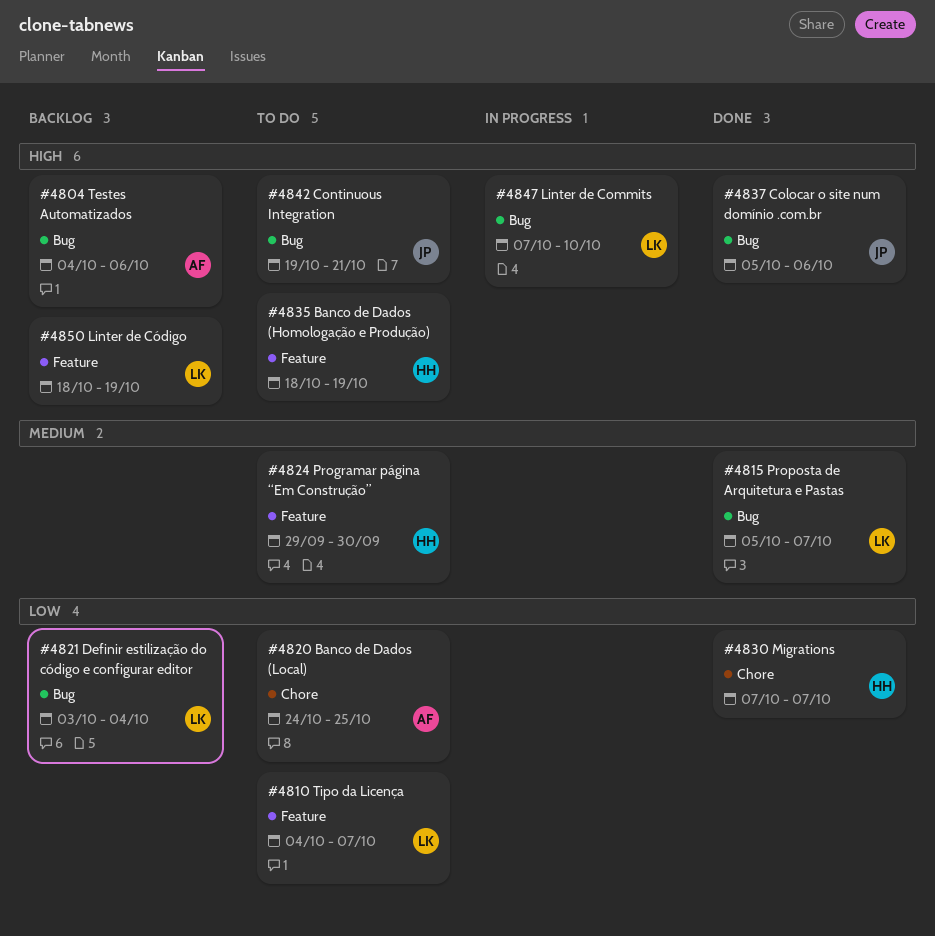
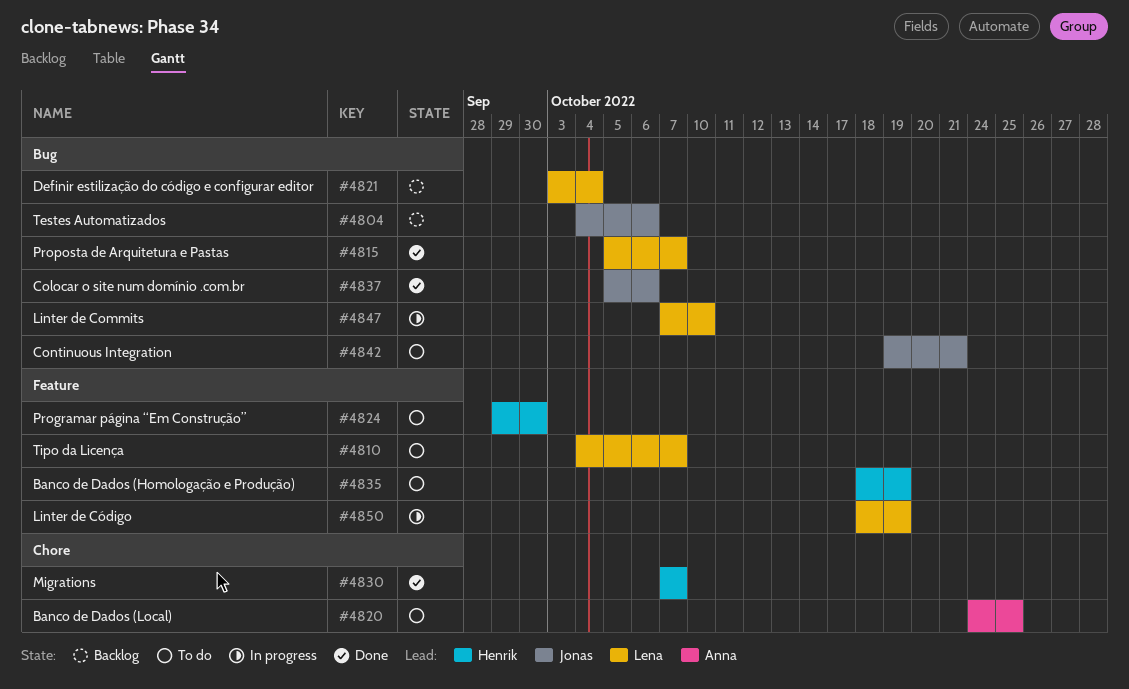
#4804, owner: Anna -> Jonas
#4850, status: Backlog -> In progress

